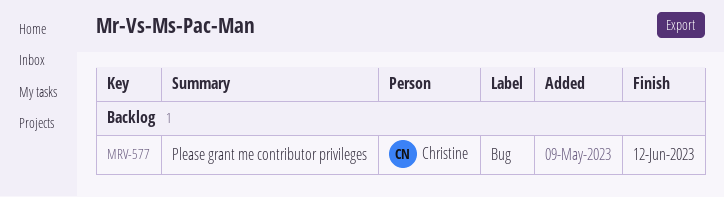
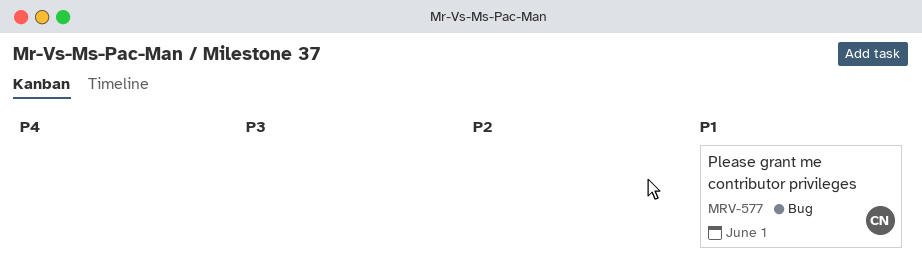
MRV-577, due: Jun 12 -> Jun 1

